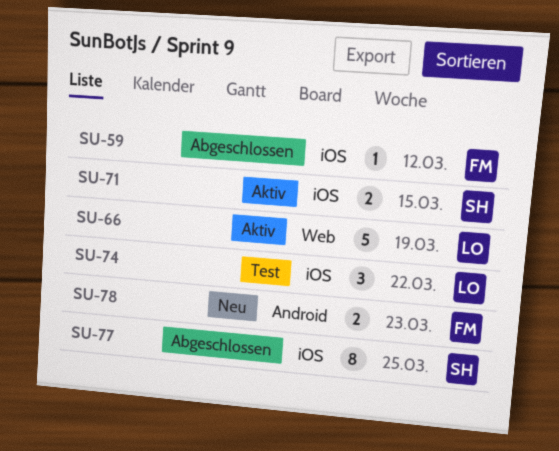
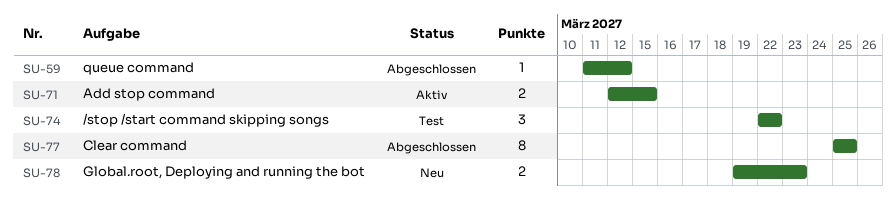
SU-66: present -> none

